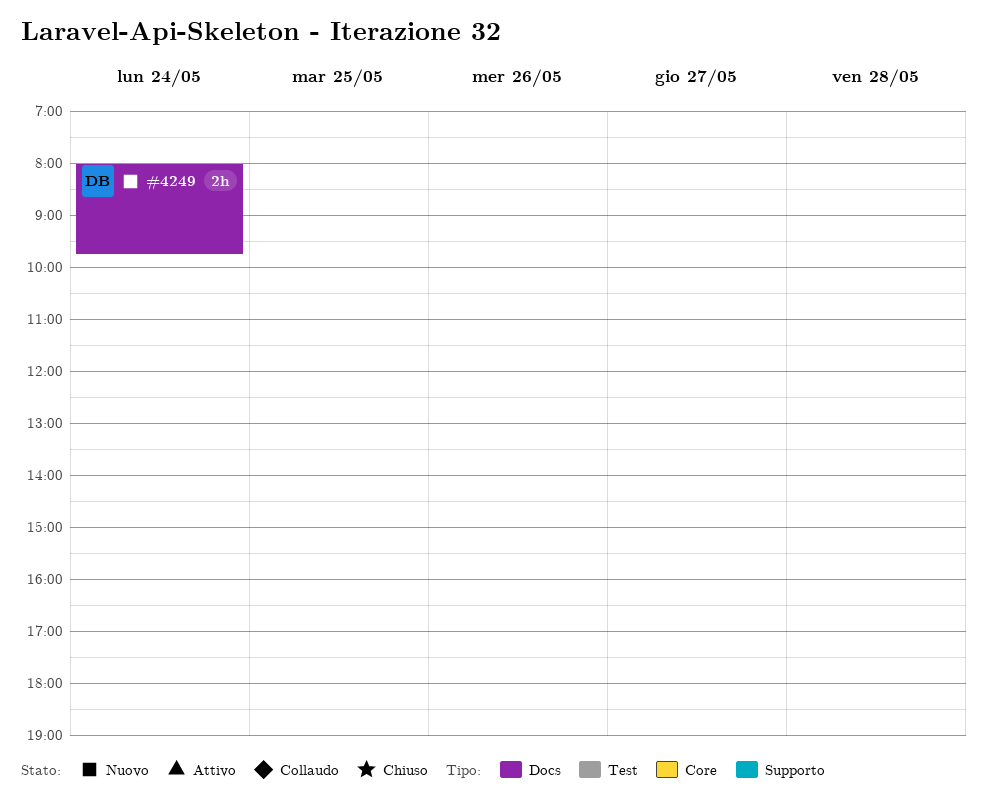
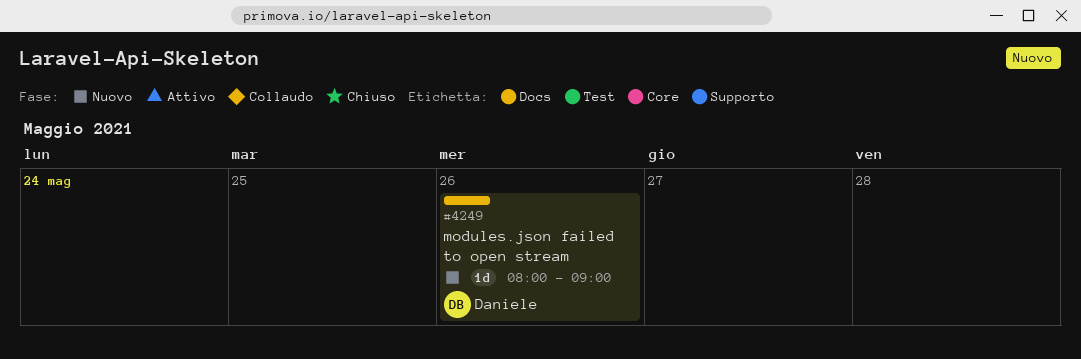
#4249, estimate: 2h -> 1d
#4249, day: May 24 -> May 26
#4249, ends: 09:45 -> 09:00

